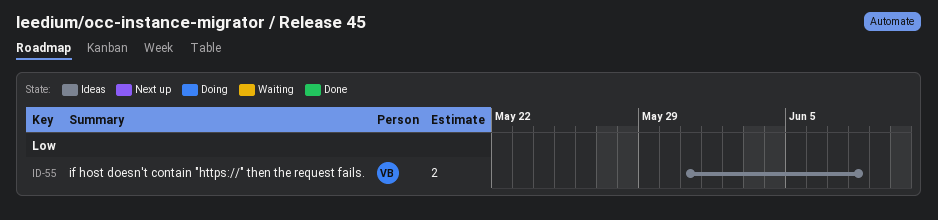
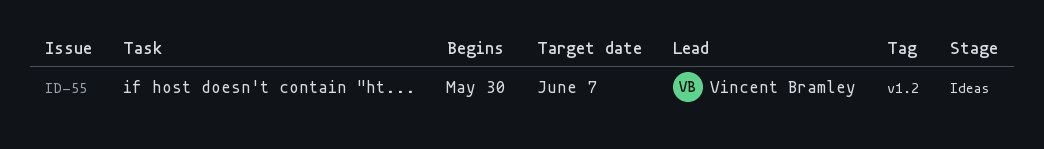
ID-55, start: May 31 -> May 30
ID-55, due: Jun 8 -> Jun 7

